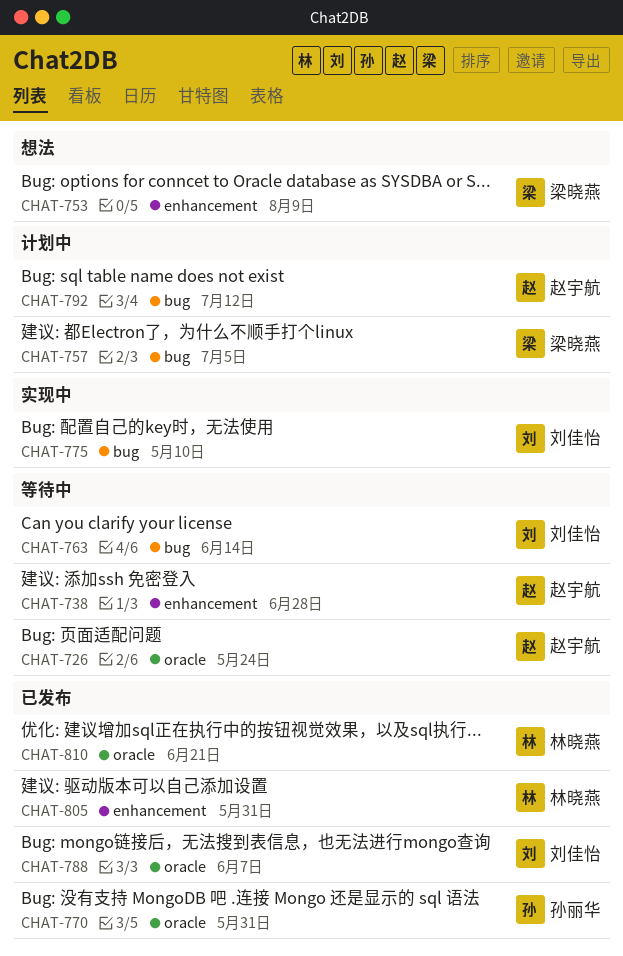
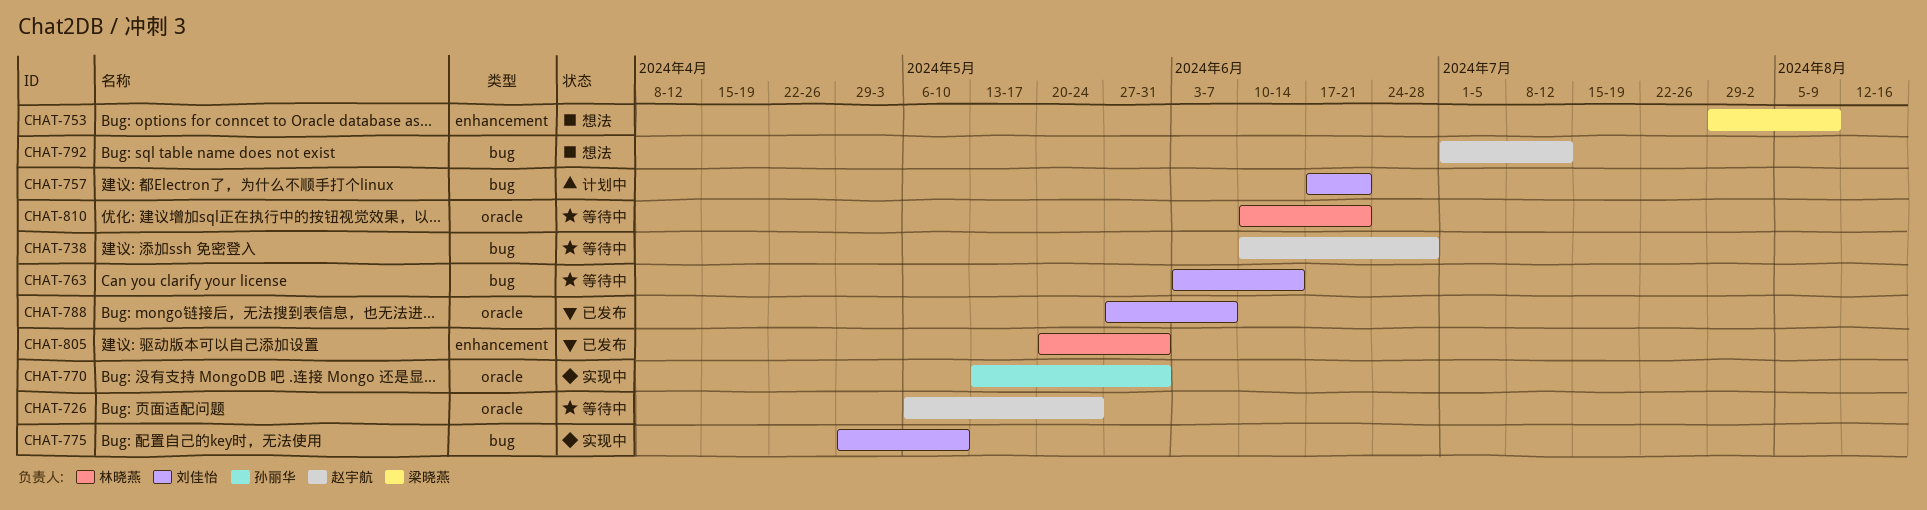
CHAT-738, label: enhancement -> bug
CHAT-757, owner: 梁晓燕 -> 刘佳怡
CHAT-757, due: Jul 5 -> Jun 21
CHAT-770, status: 已发布 -> 实现中
CHAT-792, status: 计划中 -> 想法
CHAT-810, status: 已发布 -> 等待中

